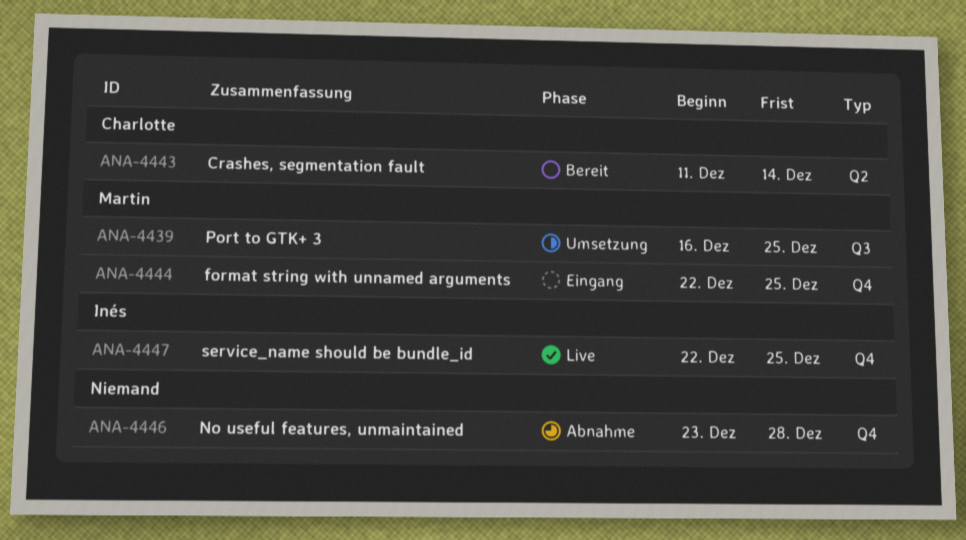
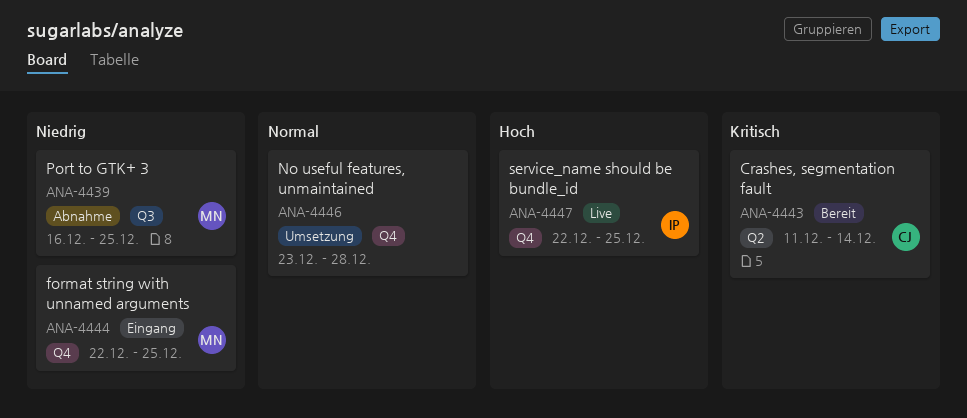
ANA-4439, status: Umsetzung -> Abnahme
ANA-4446, status: Abnahme -> Umsetzung

